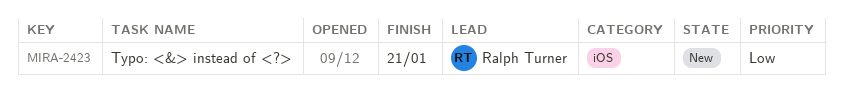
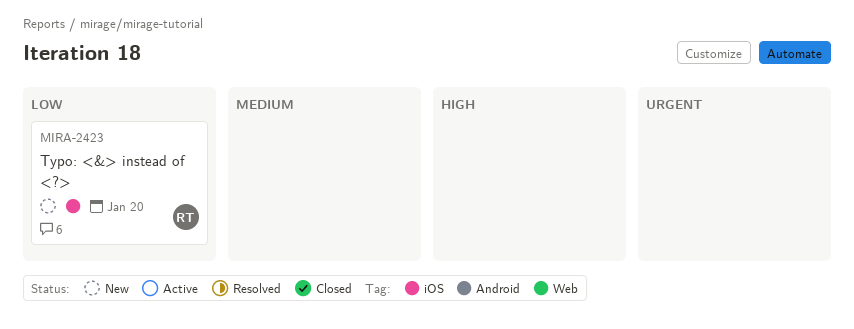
MIRA-2423, due: Jan 21 -> Jan 20

